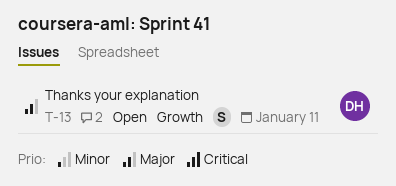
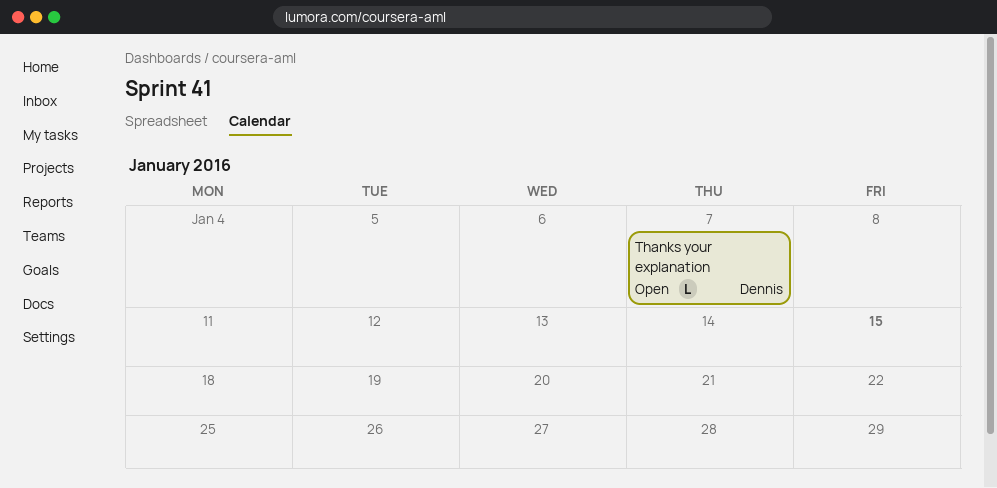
Thanks your explanation, estimate: S -> L
Thanks your explanation, due: Jan 11 -> Jan 7

